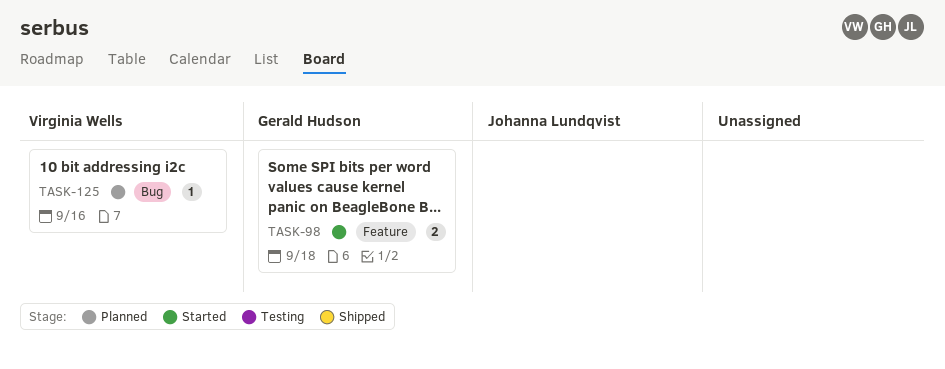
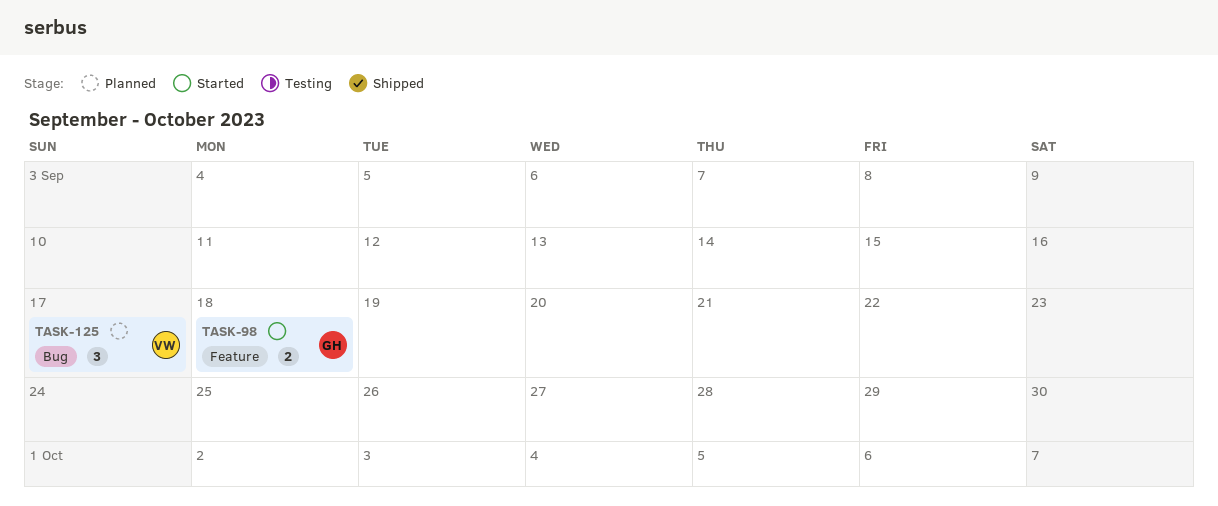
TASK-125, estimate: 1 -> 3
TASK-125, due: Sep 16 -> Sep 17

